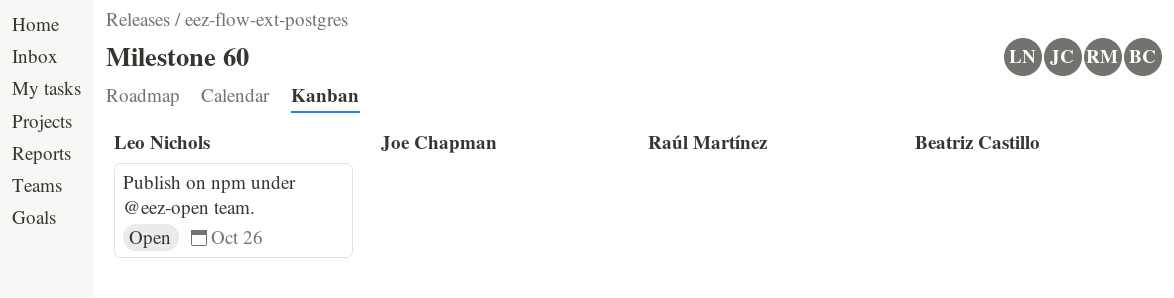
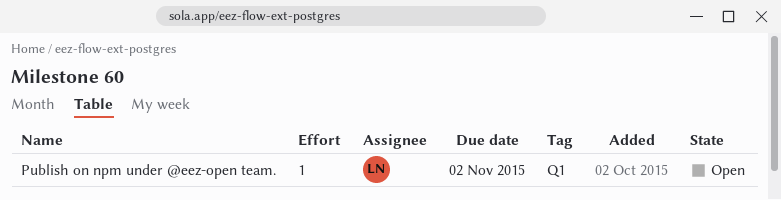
Publish on npm under @eez-open team., due: Oct 26 -> Nov 2

